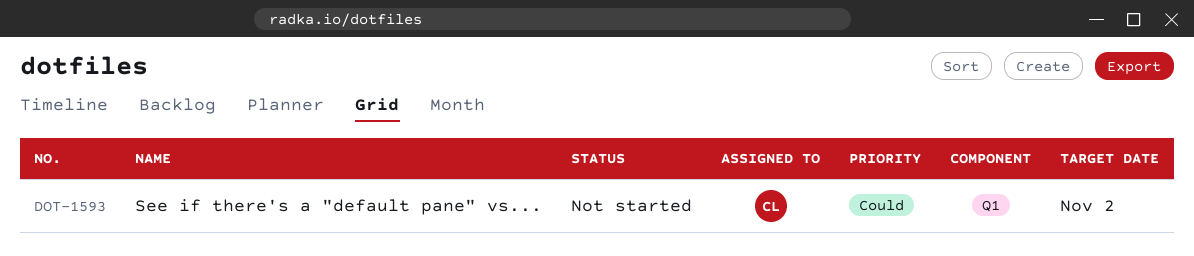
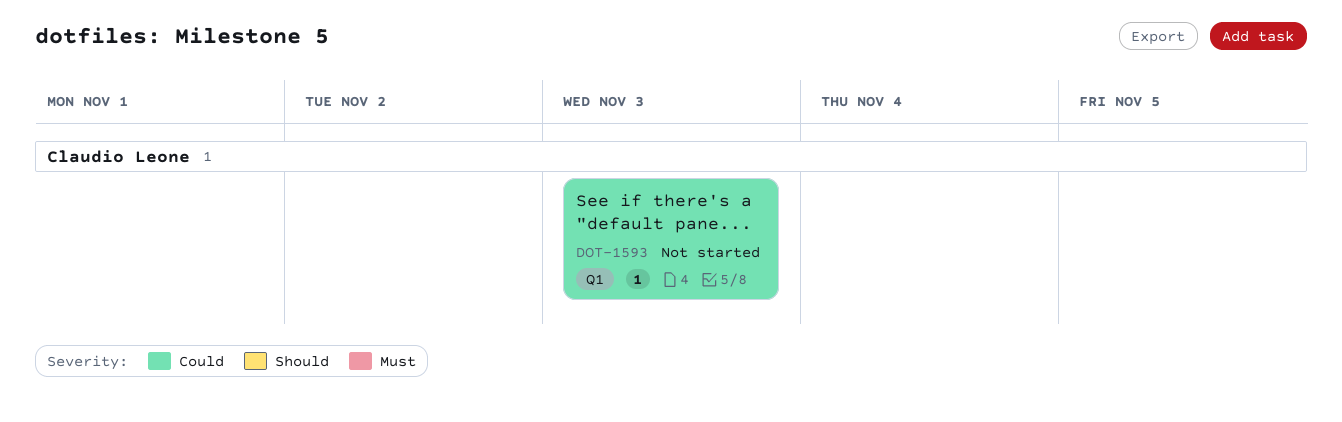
DOT-1593, due: Nov 2 -> Nov 3

